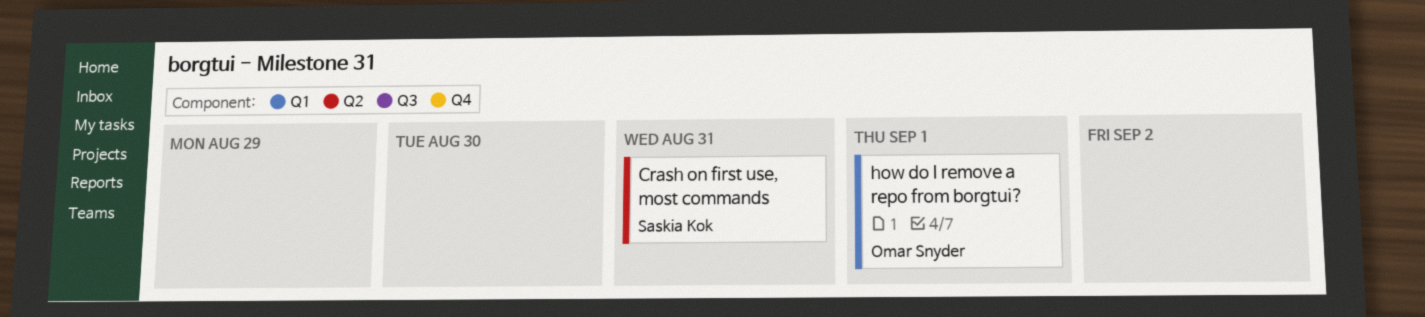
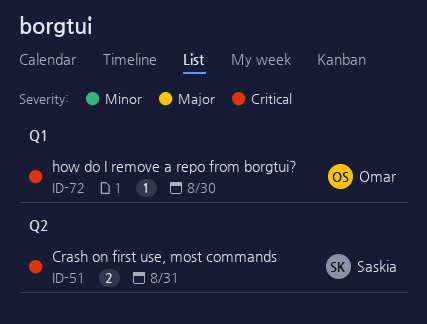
how do I remove a repo from borgtui?, due: Sep 1 -> Aug 30

